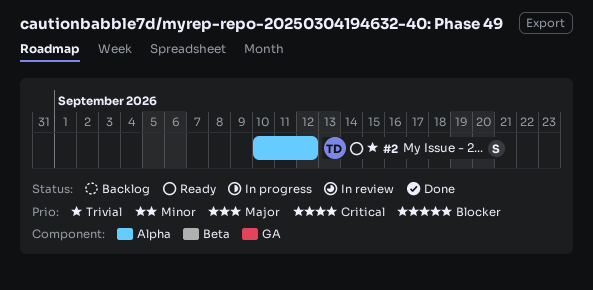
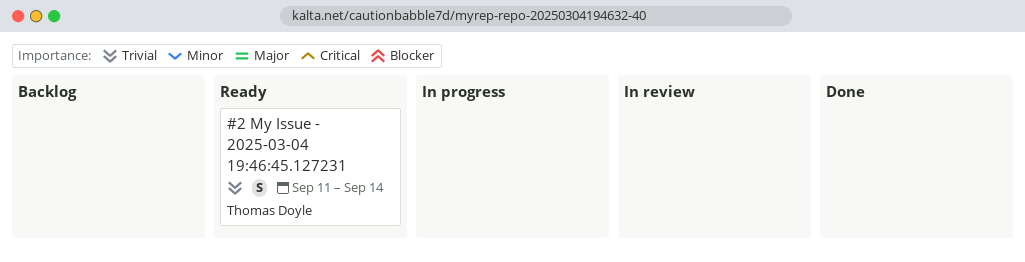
#2, start: Sep 10 -> Sep 11
#2, due: Sep 12 -> Sep 14

